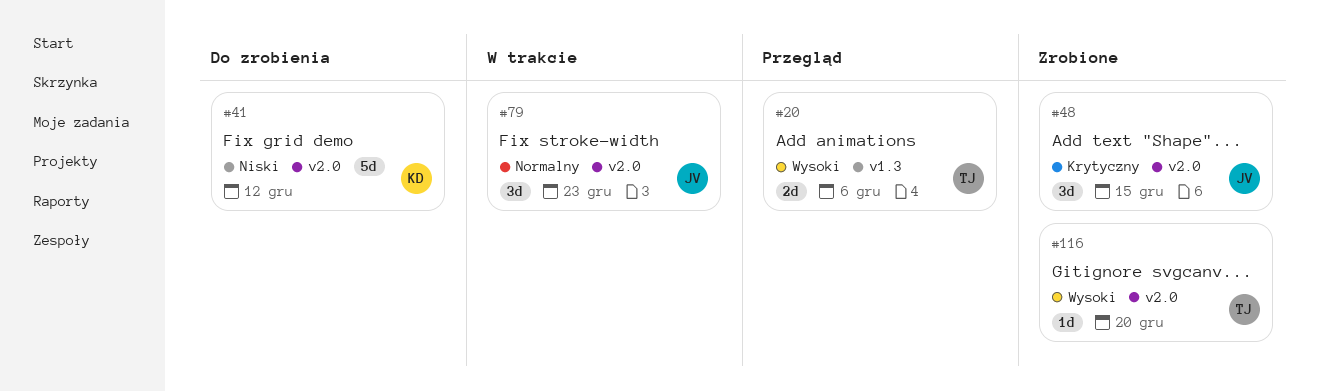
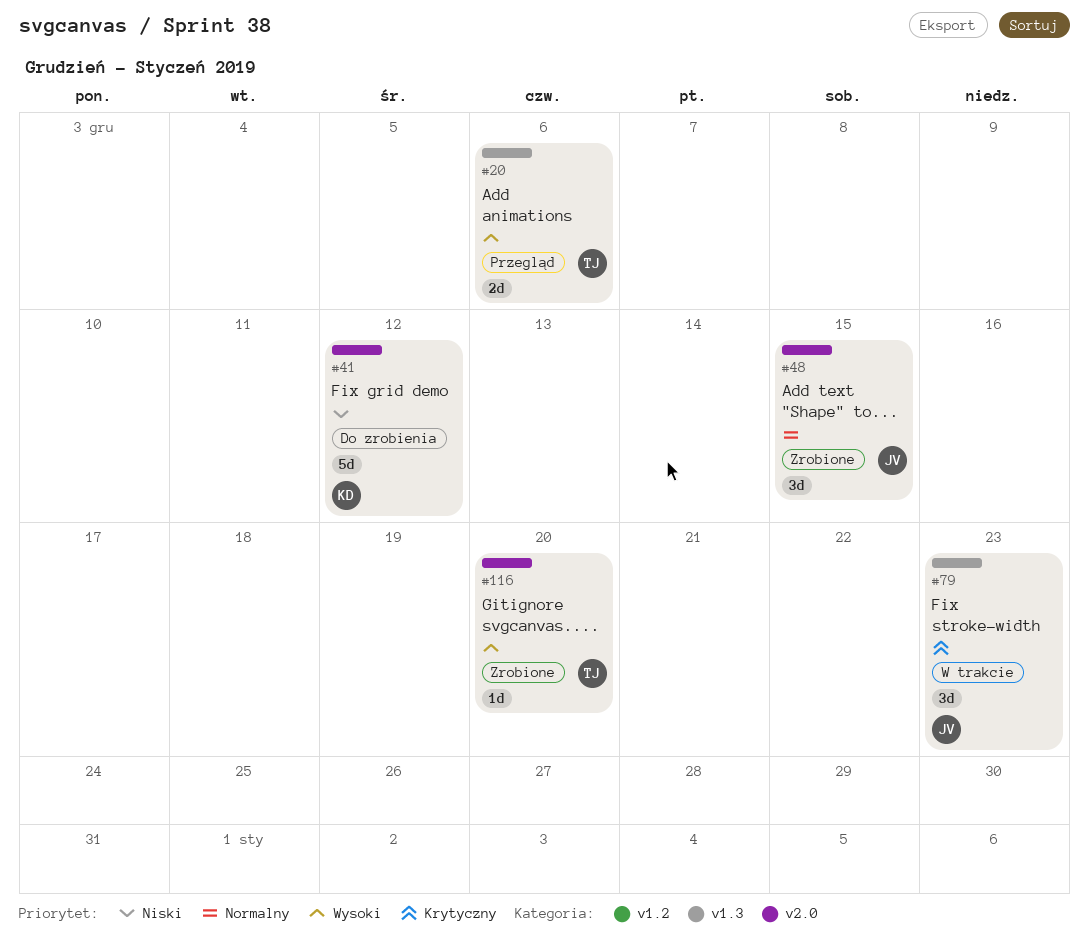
#48, priority: Krytyczny -> Normalny
#79, priority: Normalny -> Krytyczny
#79, label: v2.0 -> v1.3

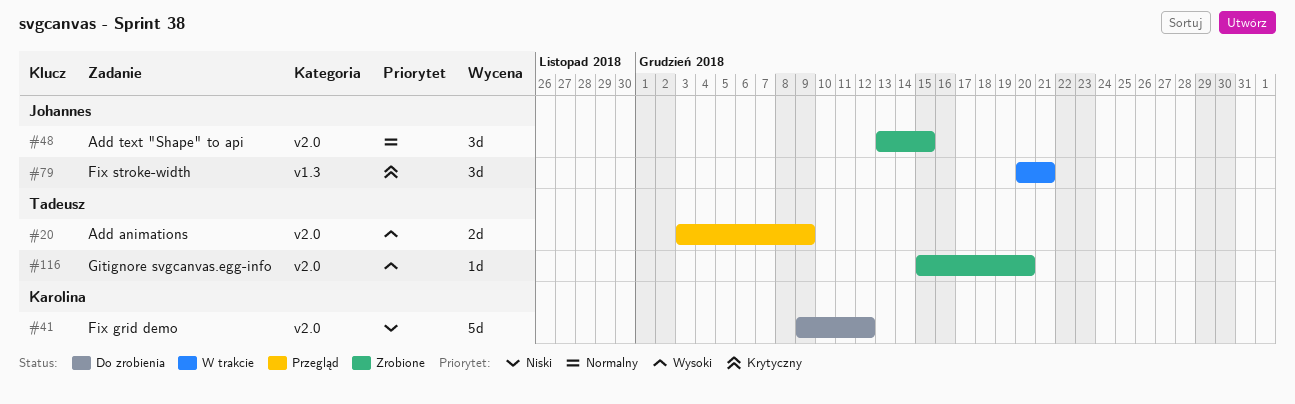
#20, label: v1.3 -> v2.0
#20, due: Dec 6 -> Dec 9
#79, due: Dec 23 -> Dec 21

